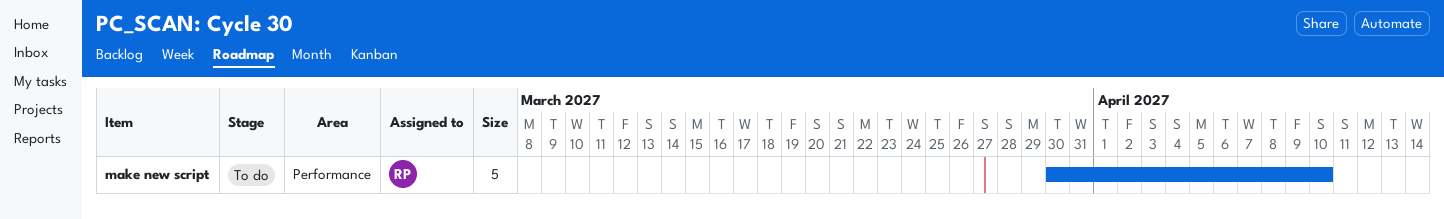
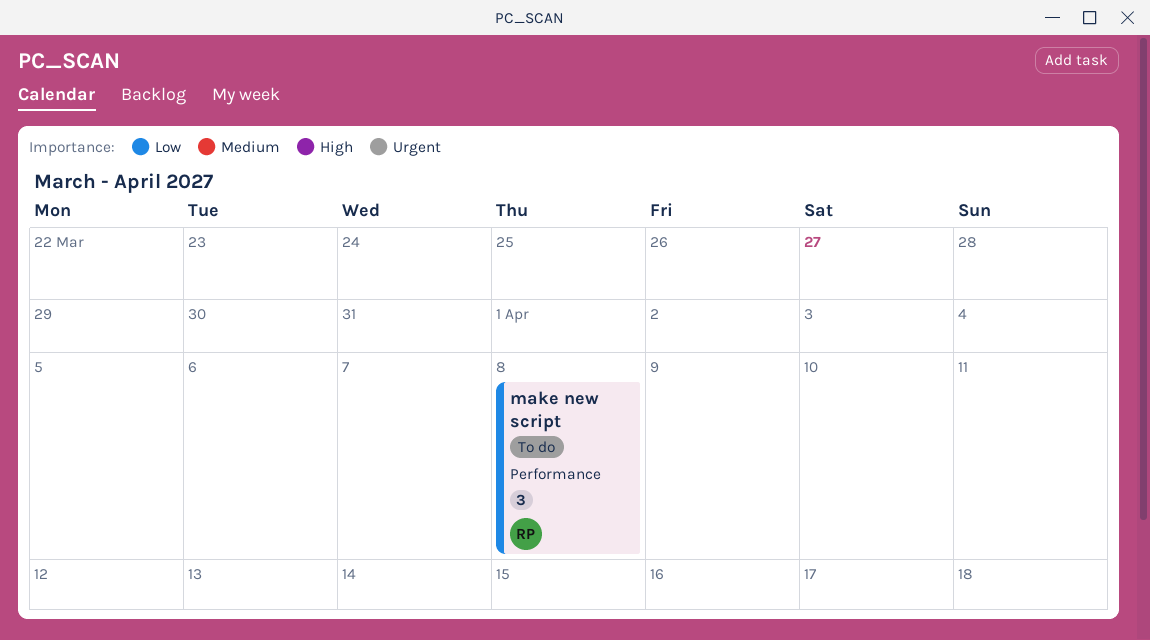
make new script, estimate: 5 -> 3
make new script, due: Apr 10 -> Apr 8

